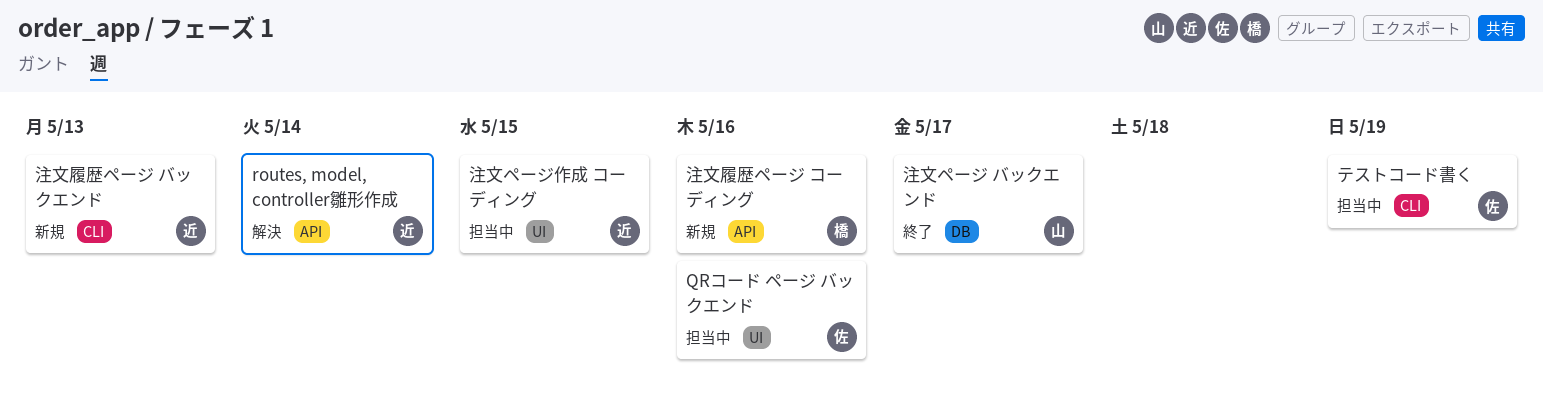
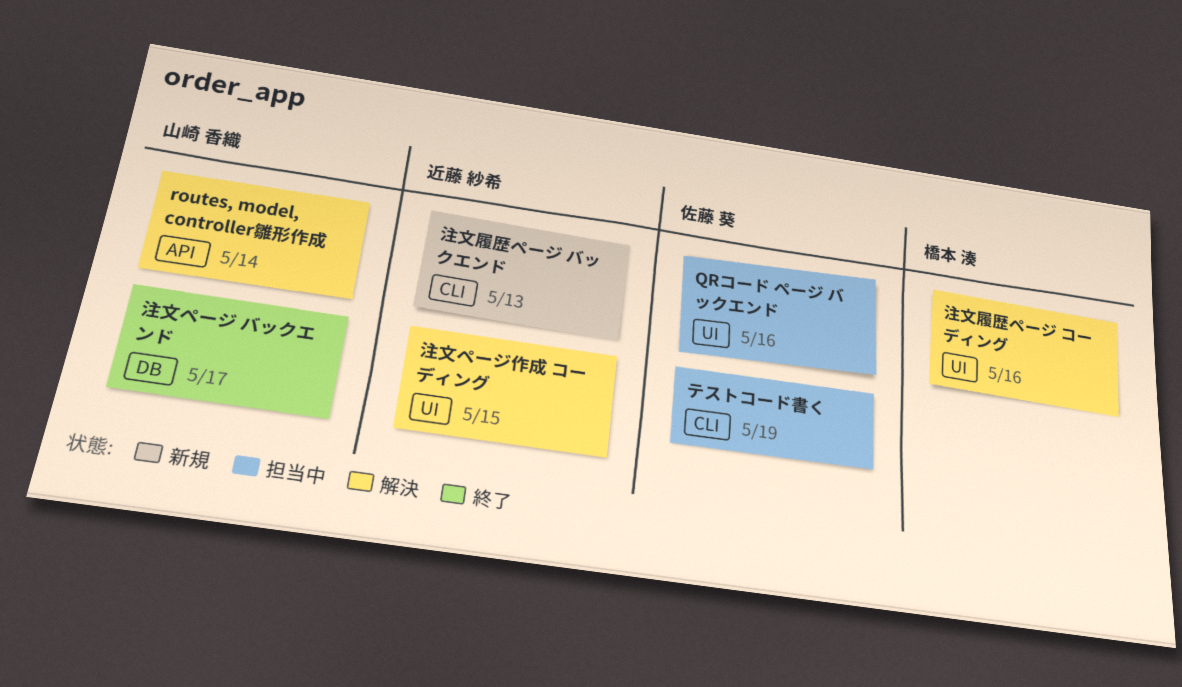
routes, model, controller雛形作成, owner: 近藤 紗希 -> 山崎 香織
注文ページ作成 コーディング, status: 担当中 -> 解決
注文履歴ページ コーディング, status: 新規 -> 解決
注文履歴ページ コーディング, label: API -> UI

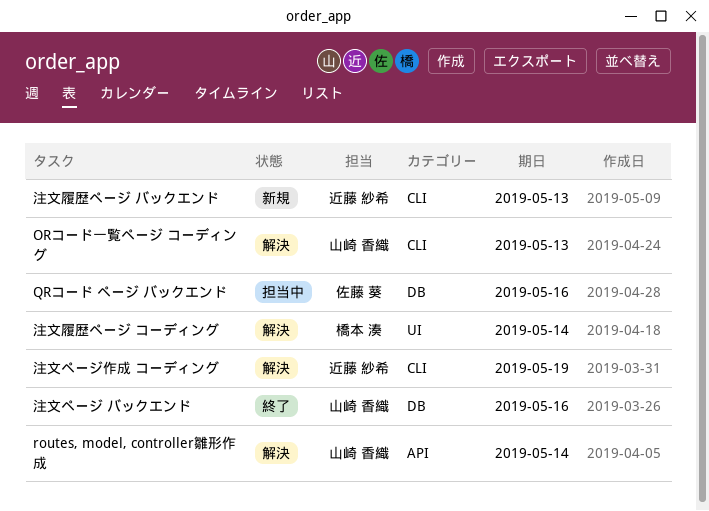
ORコード一覧ページ コーディング: none -> present
QRコード ページ バックエンド, label: UI -> DB
テストコード書く: present -> none
注文ページ バックエンド, due: May 17 -> May 16
注文ページ作成 コーディング, label: UI -> CLI
注文ページ作成 コーディング, due: May 15 -> May 19
注文履歴ページ コーディング, due: May 16 -> May 14

